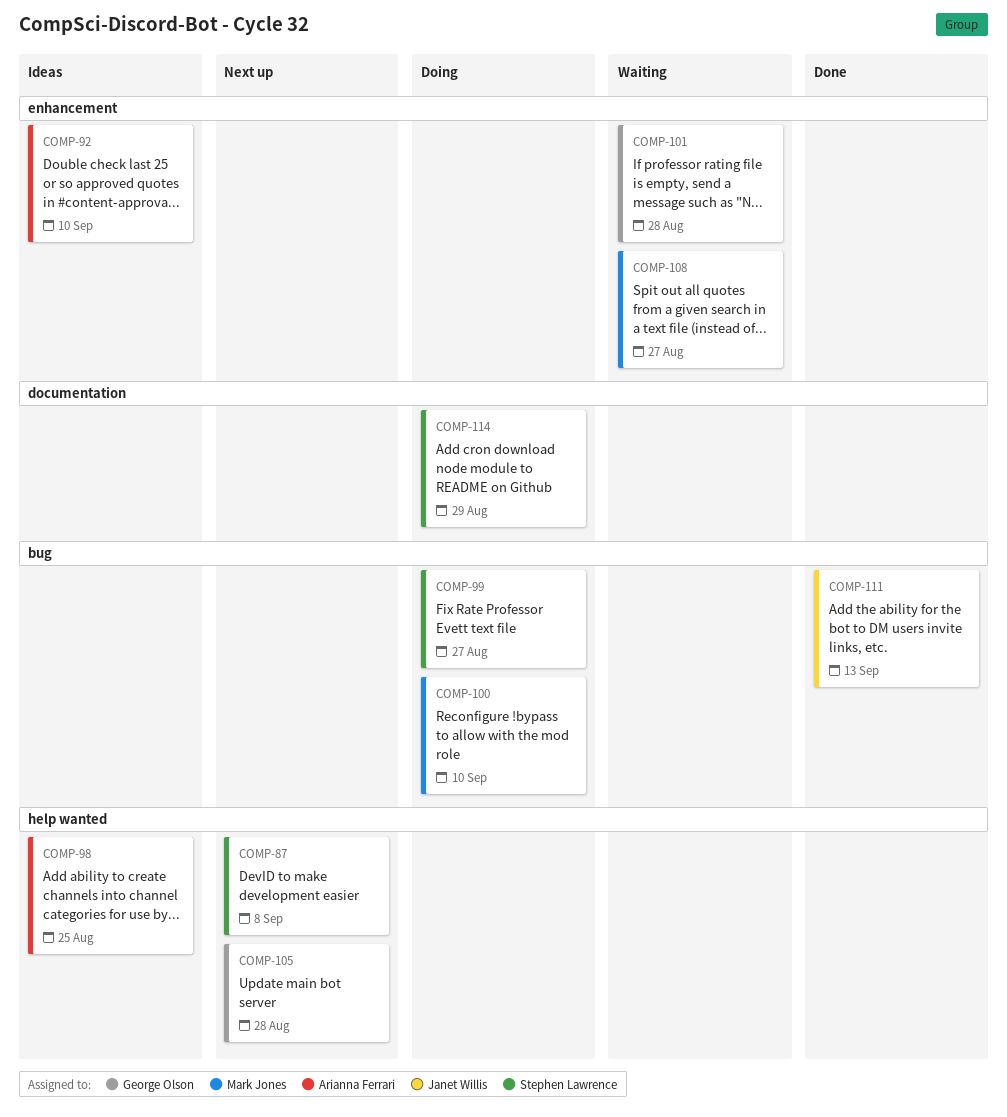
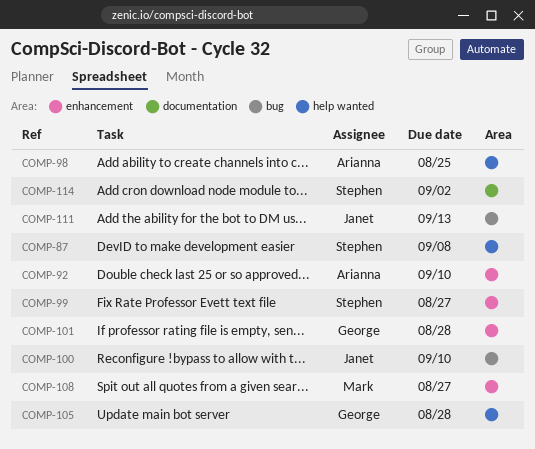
COMP-99, label: bug -> enhancement
COMP-100, owner: Mark Jones -> Janet Willis
COMP-114, due: Aug 29 -> Sep 2

